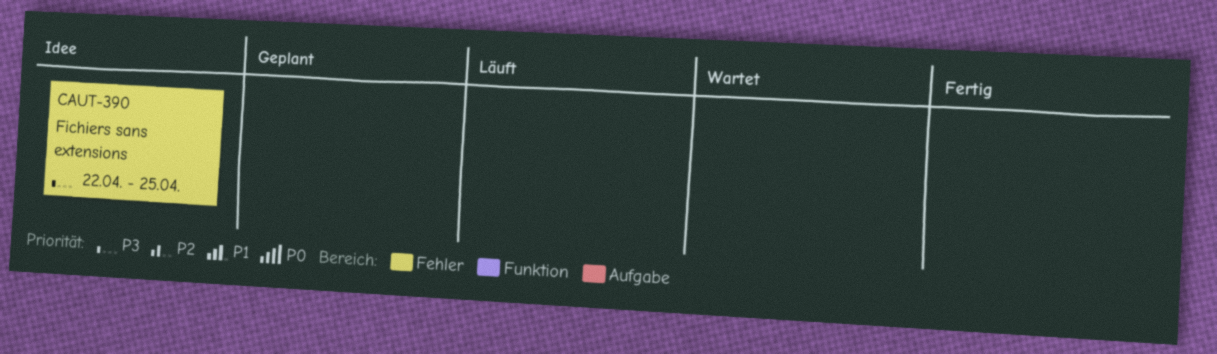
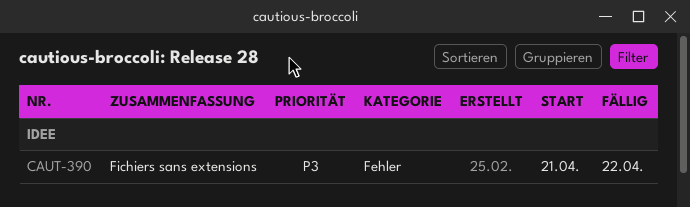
CAUT-390, start: Apr 22 -> Apr 21
CAUT-390, due: Apr 25 -> Apr 22

